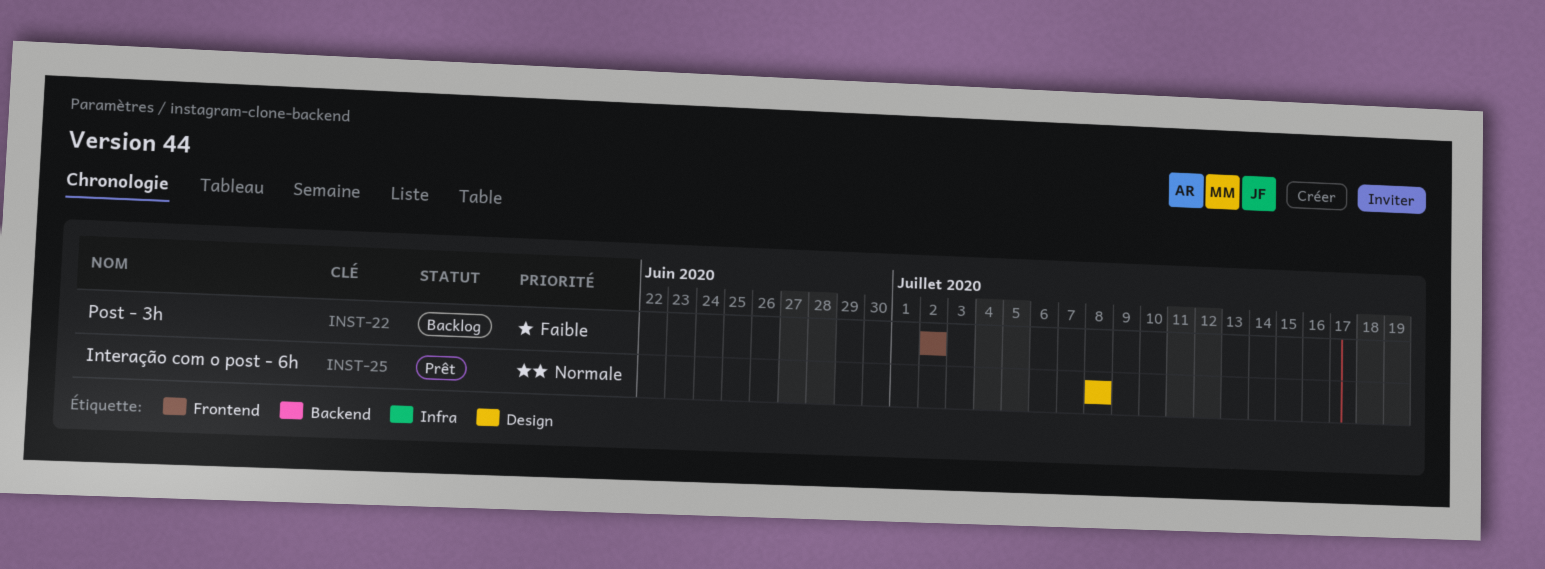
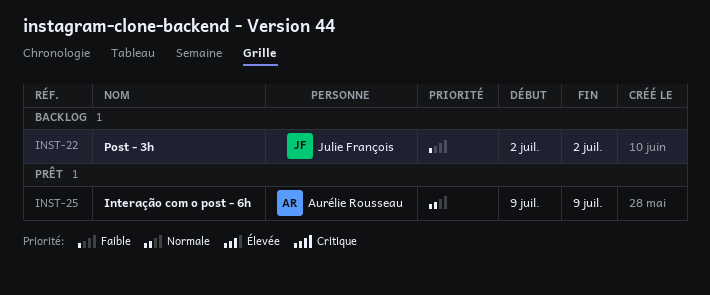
INST-25, start: Jul 8 -> Jul 9
INST-25, due: Jul 8 -> Jul 9

